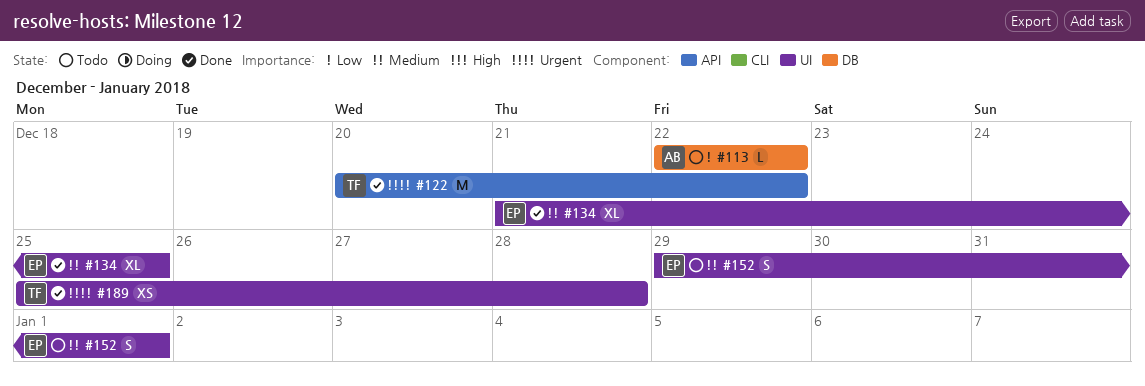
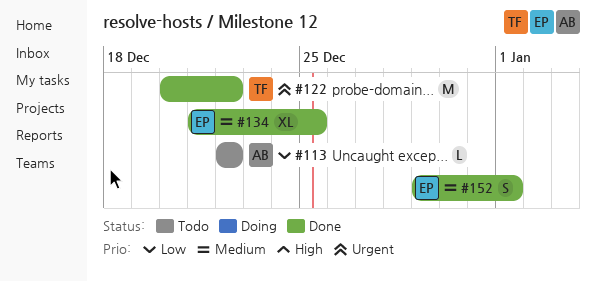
#152, status: Todo -> Done
#189: present -> none

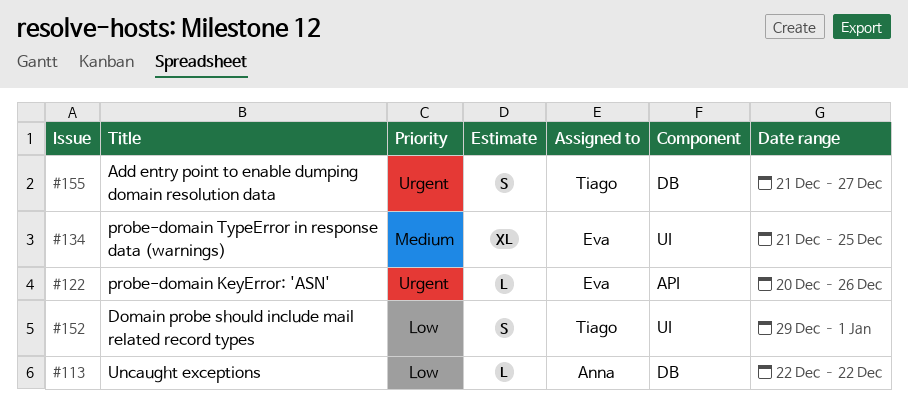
#122, owner: Tiago -> Eva
#122, estimate: M -> L
#122, due: Dec 22 -> Dec 26
#152, owner: Eva -> Tiago
#152, priority: Medium -> Low
#155: none -> present

